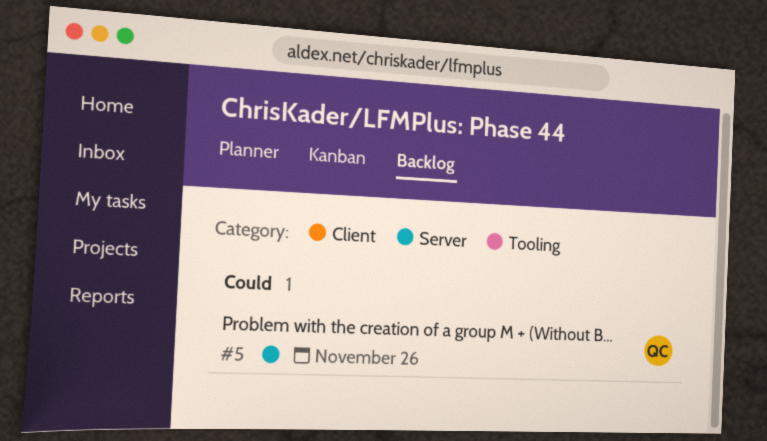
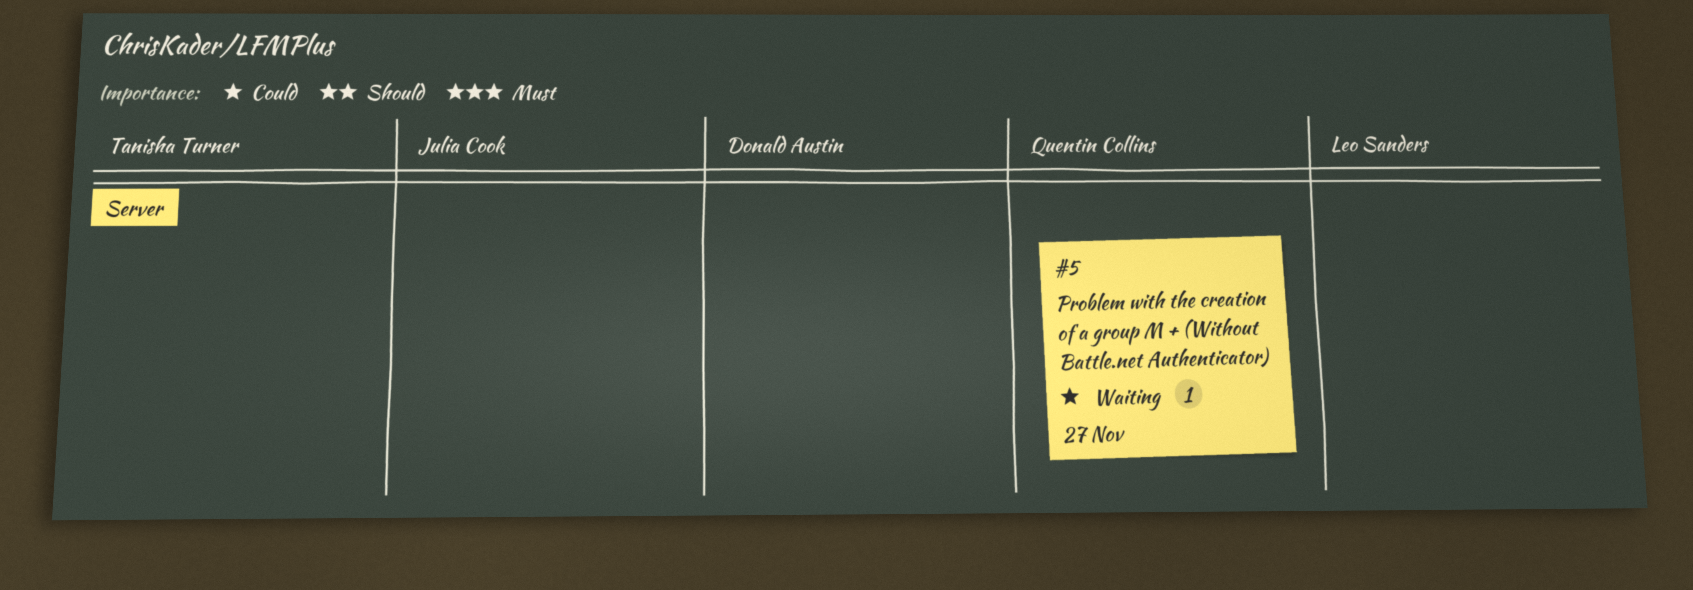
#5, due: Nov 26 -> Nov 27

